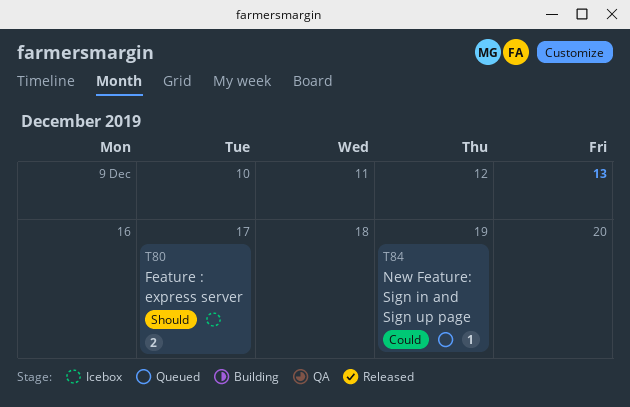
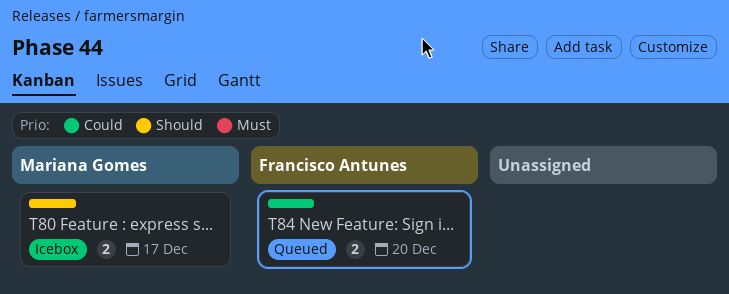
T84, estimate: 1 -> 2
T84, due: Dec 19 -> Dec 20

